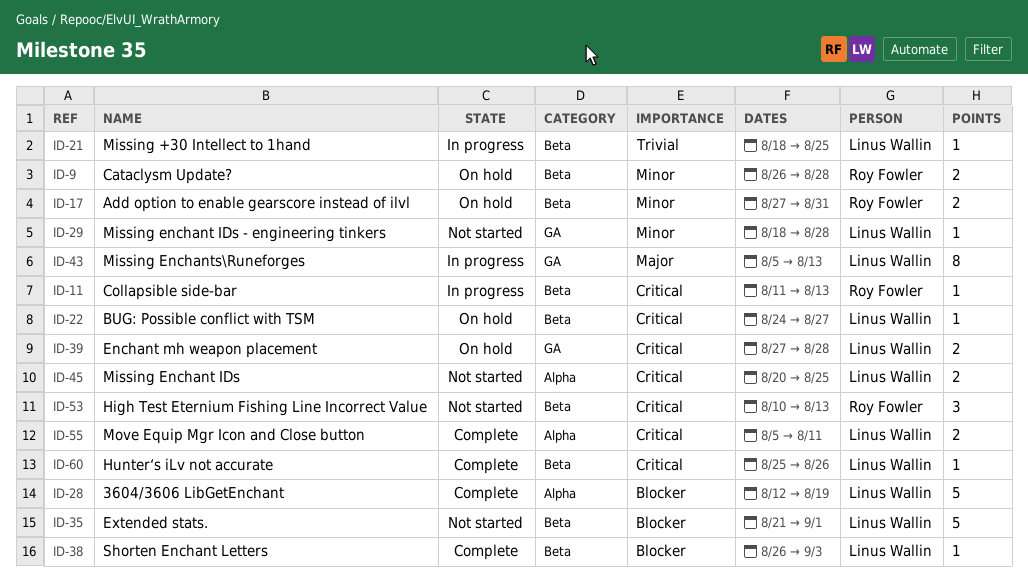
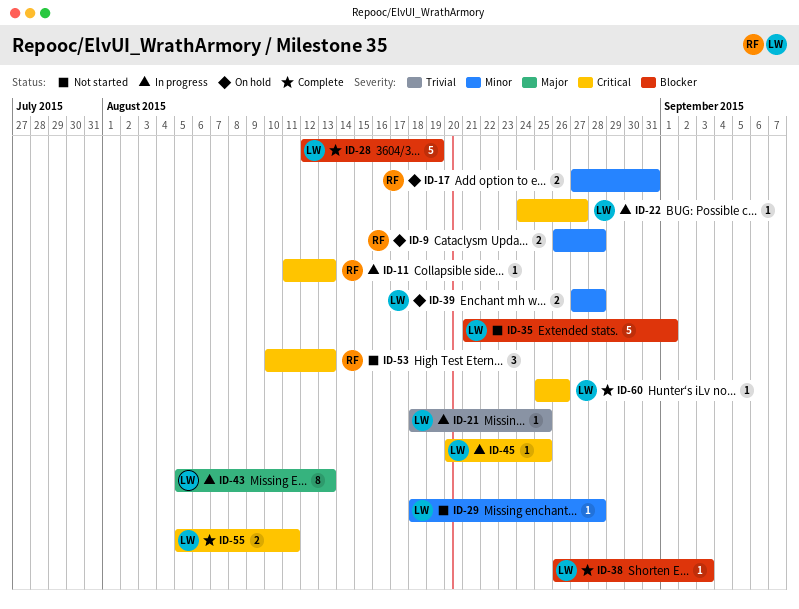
ID-22, status: On hold -> In progress
ID-39, priority: Critical -> Minor
ID-45, status: Not started -> In progress
ID-45, estimate: 2 -> 1

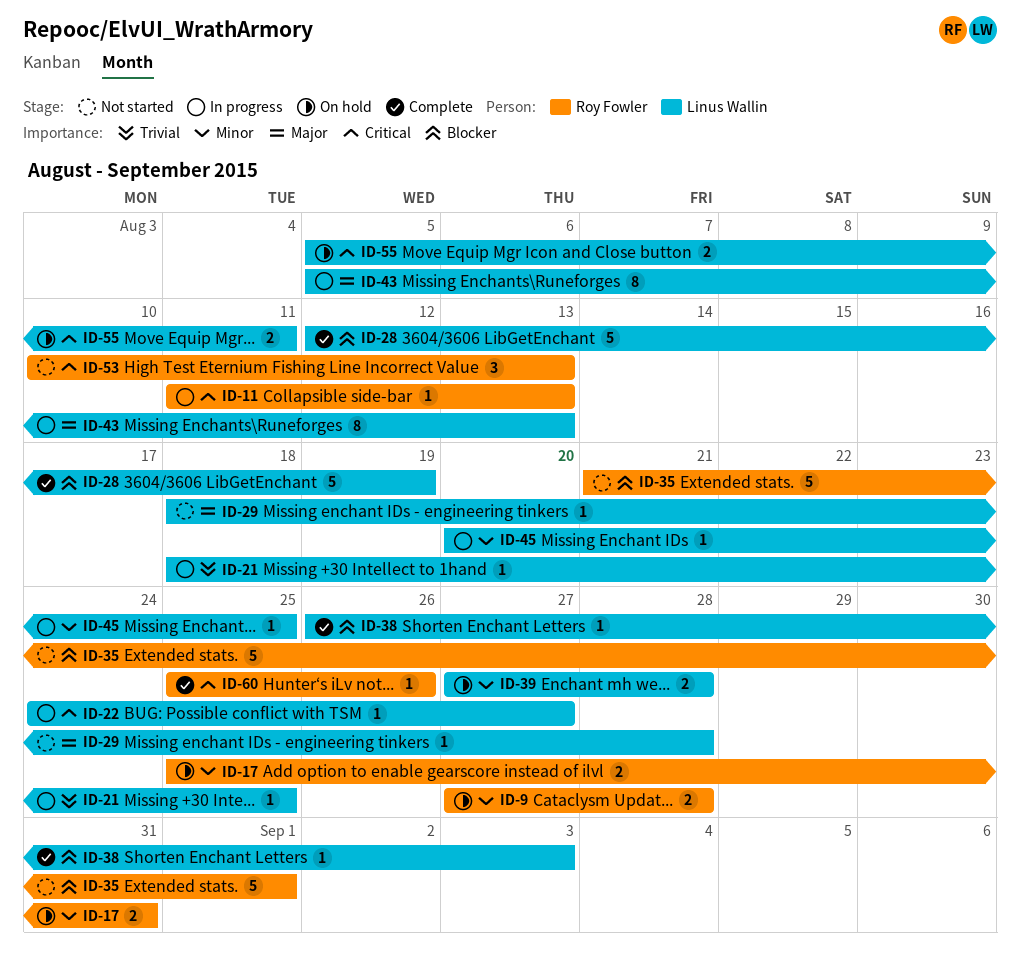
ID-9, start: Aug 26 -> Aug 27
ID-17, start: Aug 27 -> Aug 25
ID-29, priority: Minor -> Major
ID-35, owner: Linus Wallin -> Roy Fowler
ID-45, priority: Critical -> Minor
ID-55, status: Complete -> On hold
ID-60, owner: Linus Wallin -> Roy Fowler

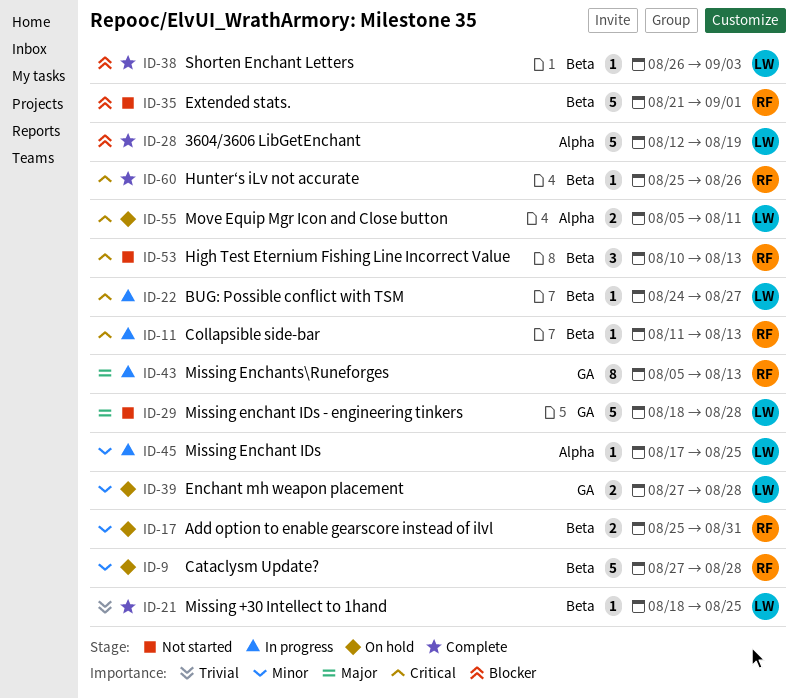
ID-9, estimate: 2 -> 5
ID-21, status: In progress -> Complete
ID-29, estimate: 1 -> 5
ID-43, owner: Linus Wallin -> Roy Fowler
ID-45, start: Aug 20 -> Aug 17

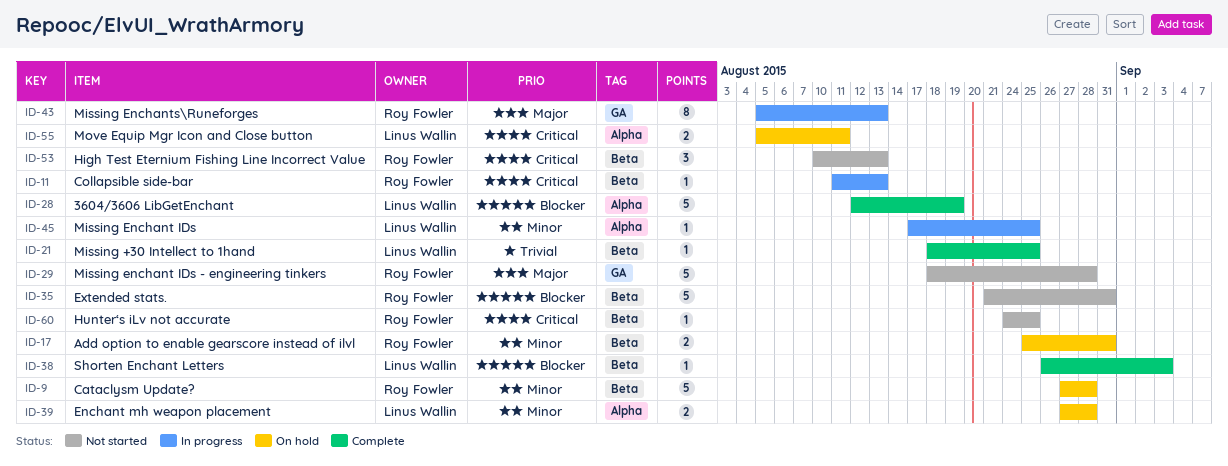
ID-22: present -> none
ID-29, owner: Linus Wallin -> Roy Fowler
ID-35, due: Sep 1 -> Aug 31
ID-39, label: GA -> Alpha
ID-60, status: Complete -> Not started
ID-60, start: Aug 25 -> Aug 24
ID-60, due: Aug 26 -> Aug 25

